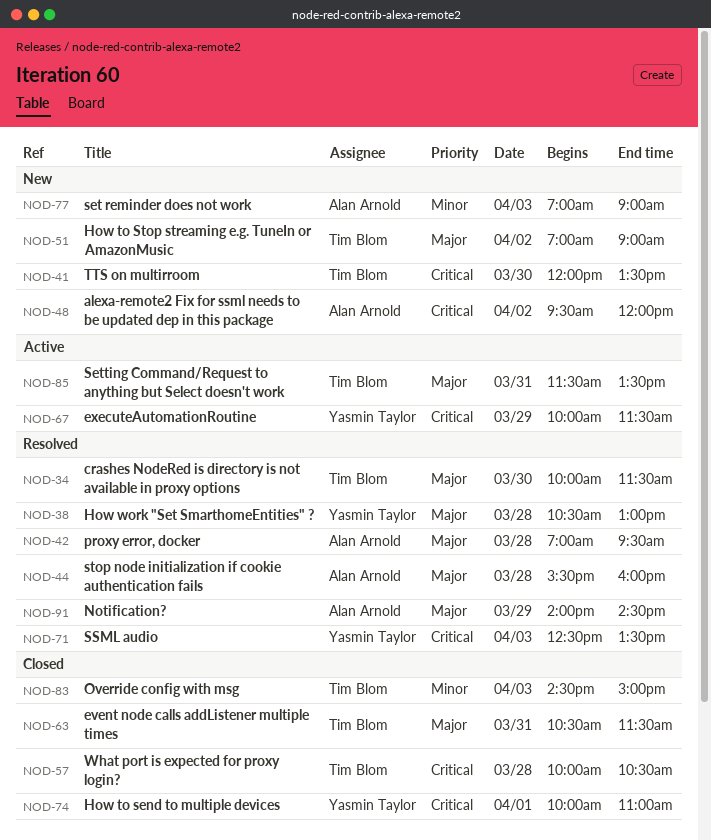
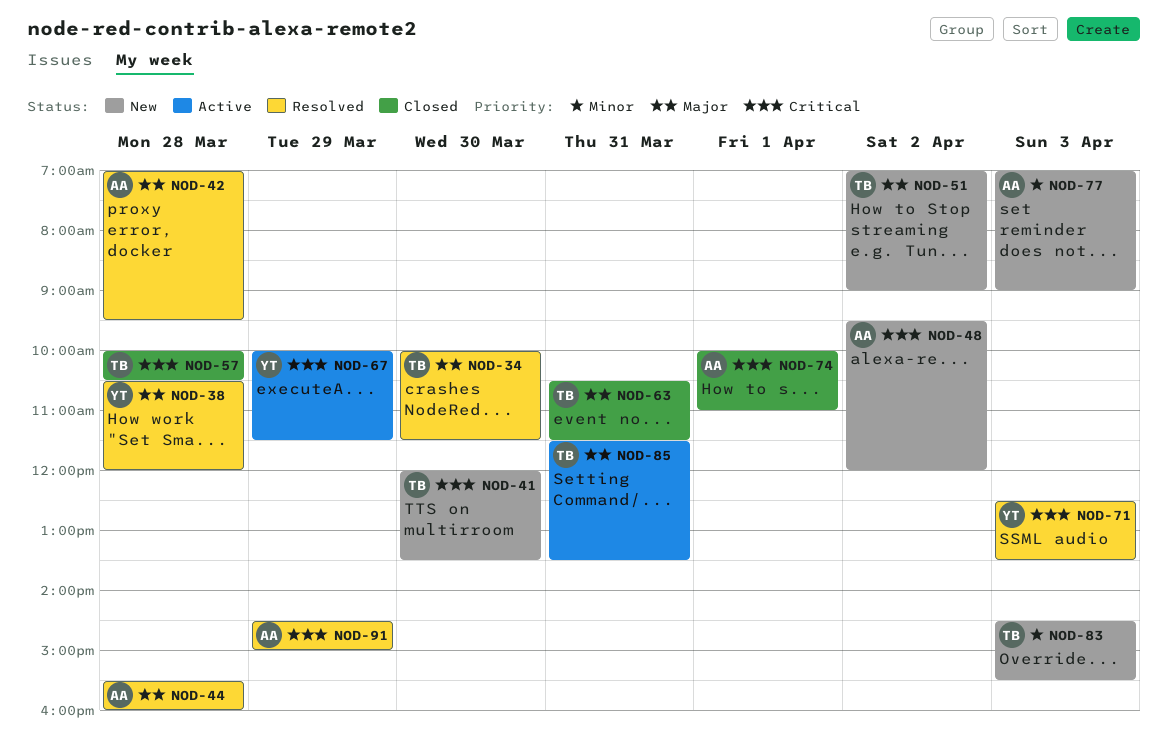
NOD-38, ends: 13:00 -> 12:00
NOD-74, owner: Yasmin Taylor -> Alan Arnold
NOD-83, status: Closed -> New
NOD-83, ends: 15:00 -> 15:30
NOD-91, priority: Major -> Critical
NOD-91, begins: 14:00 -> 14:30
NOD-91, ends: 14:30 -> 15:00

